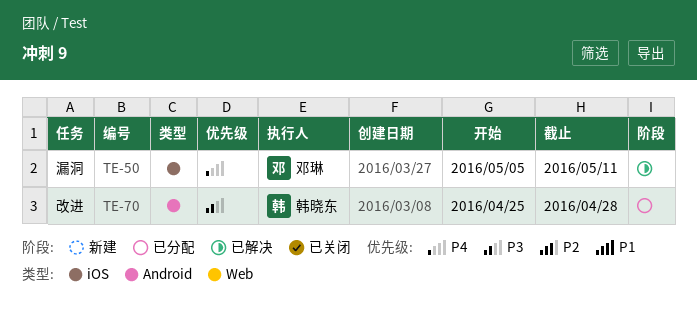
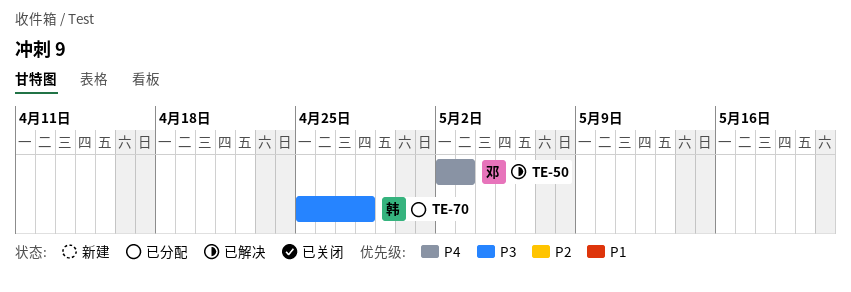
TE-50, start: May 5 -> May 2
TE-50, due: May 11 -> May 3

